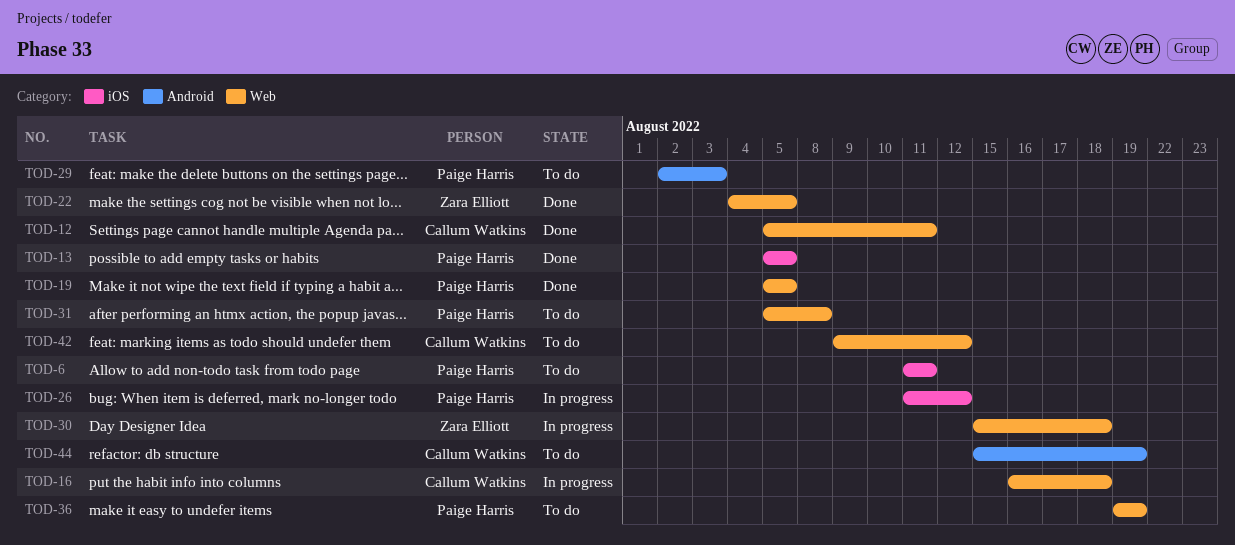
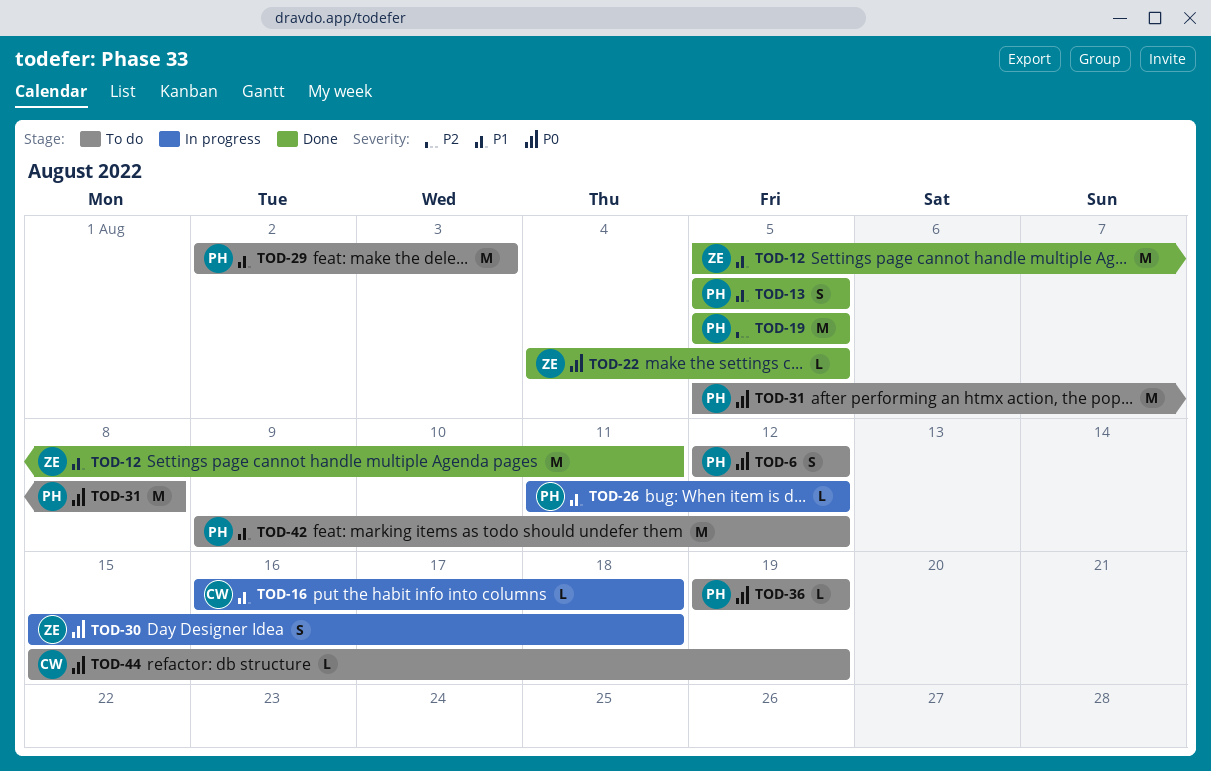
TOD-6, start: Aug 11 -> Aug 12
TOD-6, due: Aug 11 -> Aug 12
TOD-12, owner: Callum Watkins -> Zara Elliott
TOD-42, owner: Callum Watkins -> Paige Harris

